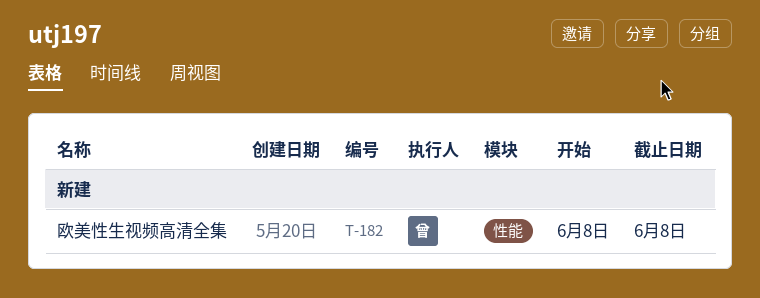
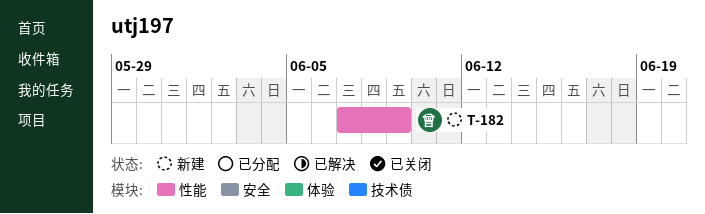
T-182, start: Jun 8 -> Jun 7
T-182, due: Jun 8 -> Jun 9

